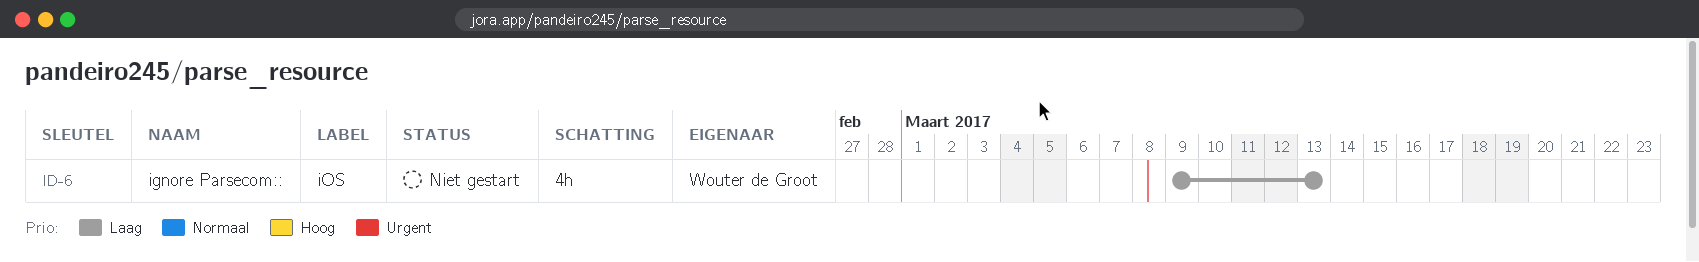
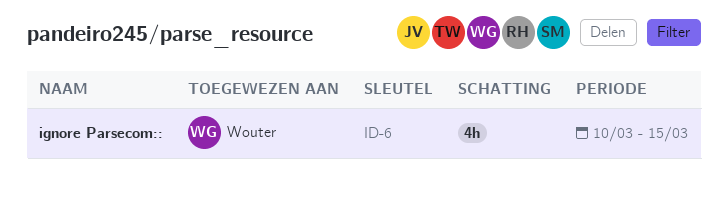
ID-6, start: Mar 9 -> Mar 10
ID-6, due: Mar 13 -> Mar 15

